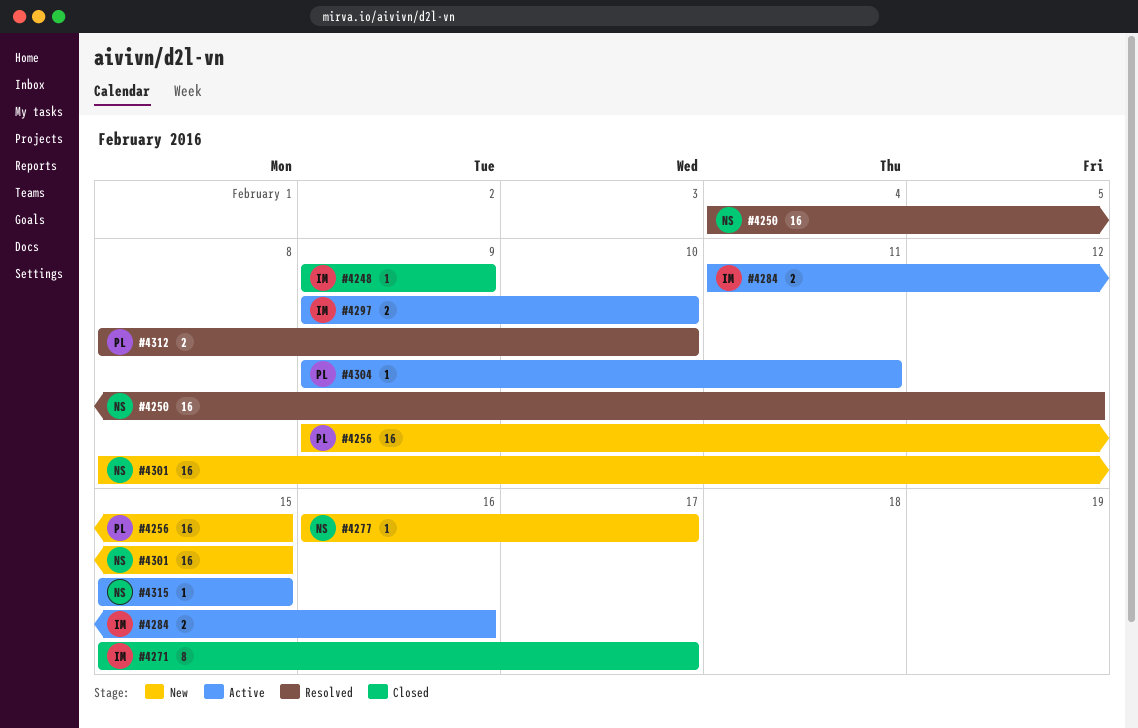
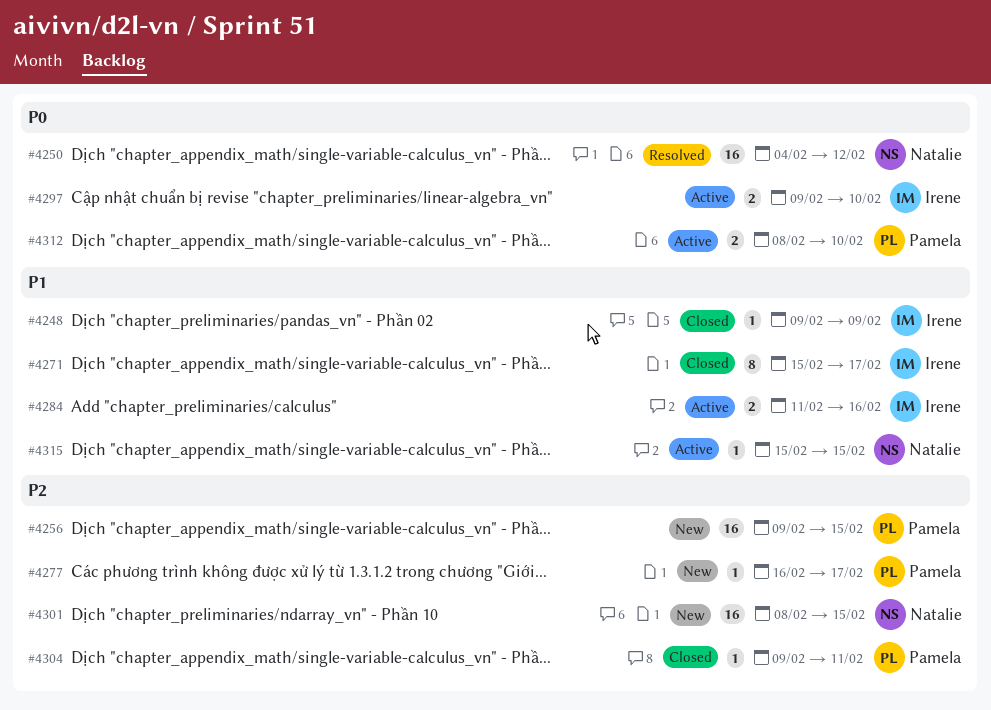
#4277, owner: Natalie -> Pamela
#4304, status: Active -> Closed
#4312, status: Resolved -> Active

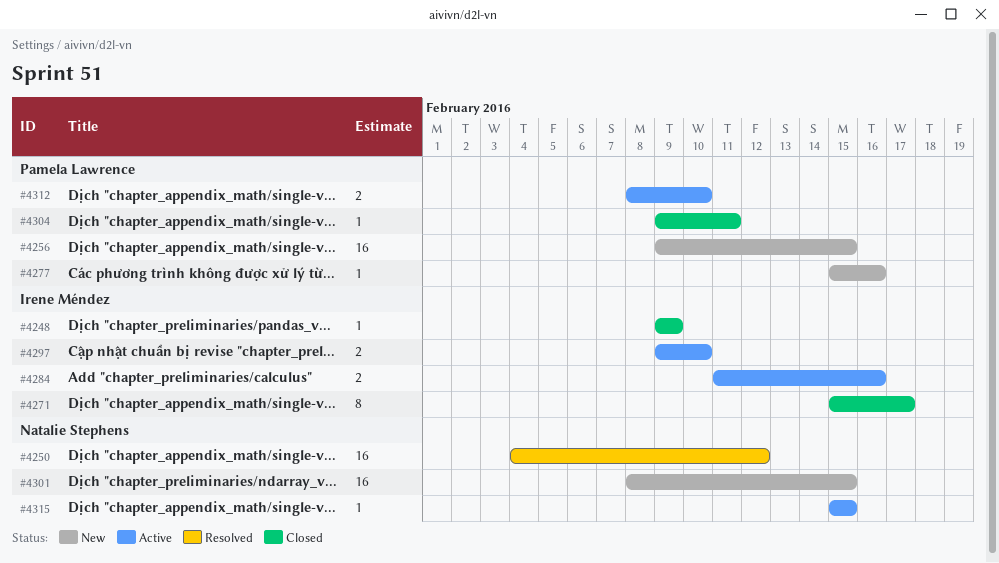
#4277, start: Feb 16 -> Feb 15
#4277, due: Feb 17 -> Feb 16

